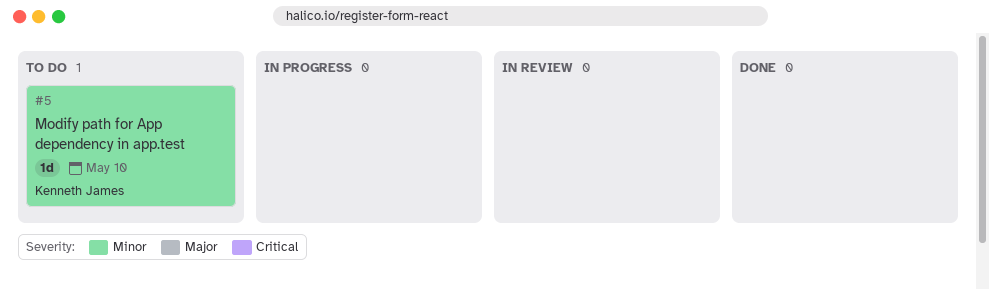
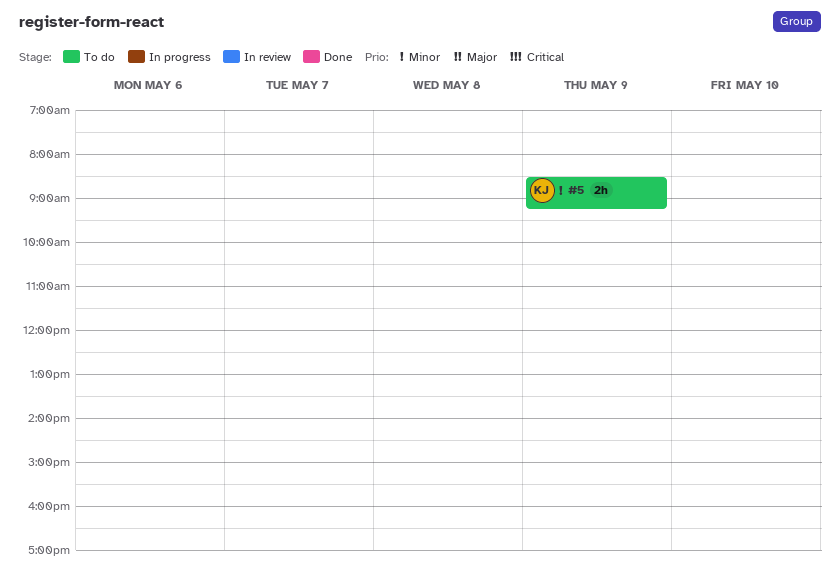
#5, estimate: 1d -> 2h
#5, day: May 10 -> May 9

